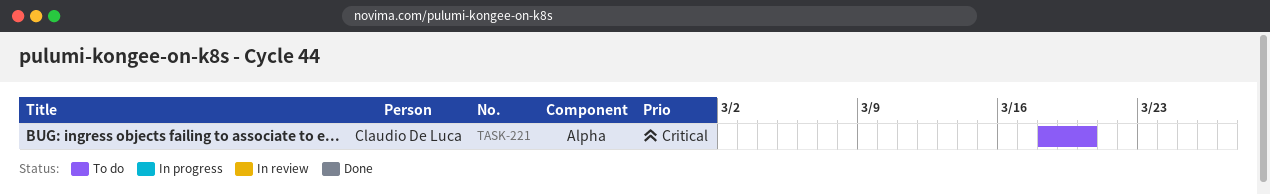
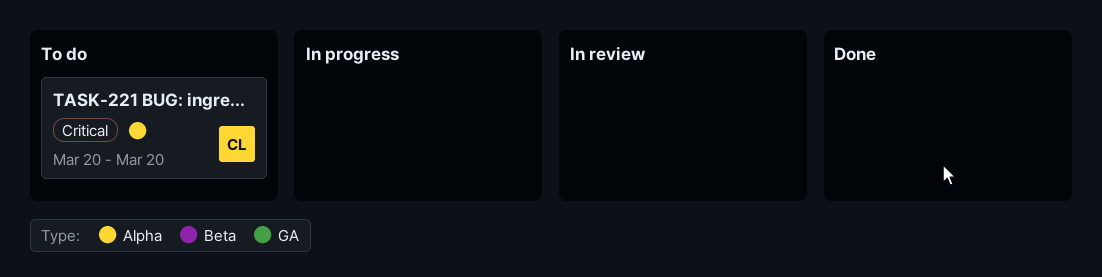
TASK-221, start: Mar 18 -> Mar 20

